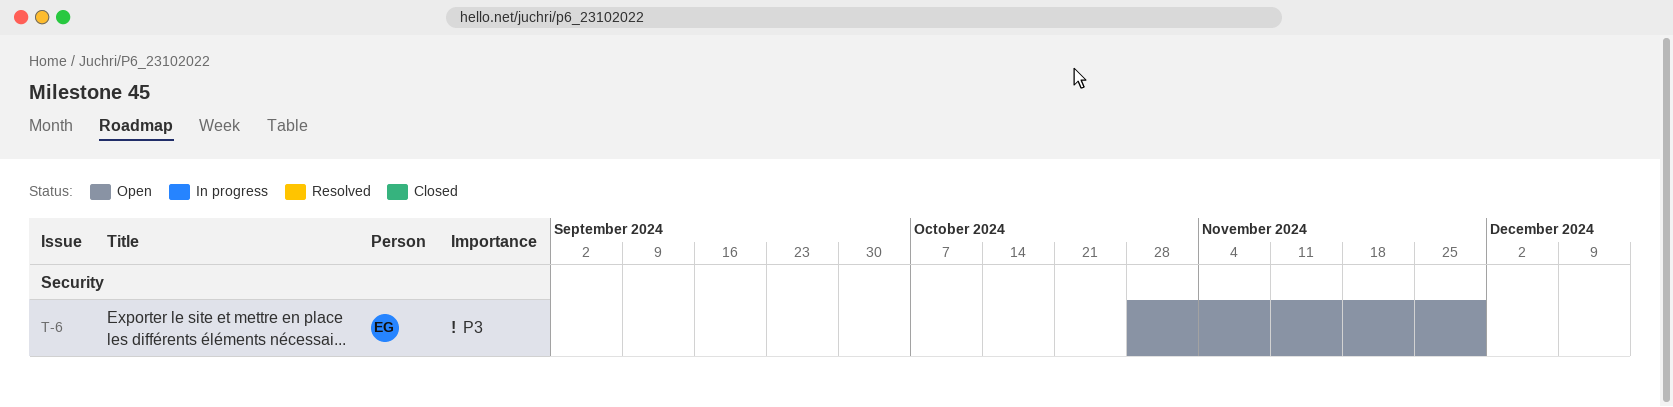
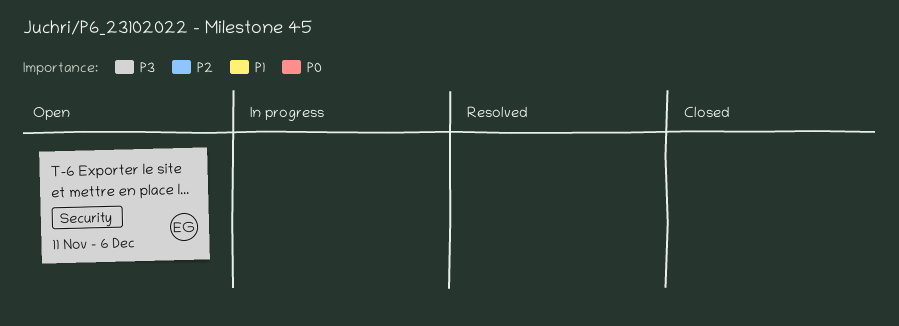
T-6, start: Oct 28 -> Nov 11
T-6, due: Nov 29 -> Dec 6

